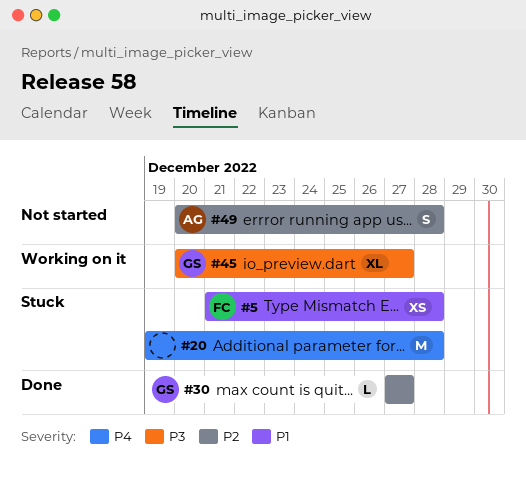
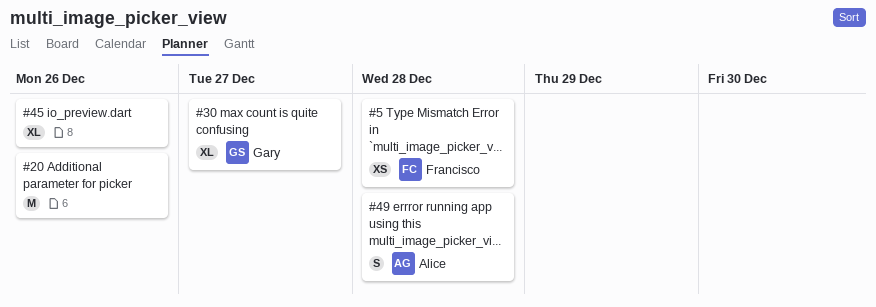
#20, due: Dec 28 -> Dec 26
#30, estimate: L -> XL
#45, owner: Gary -> none
#45, due: Dec 27 -> Dec 26

